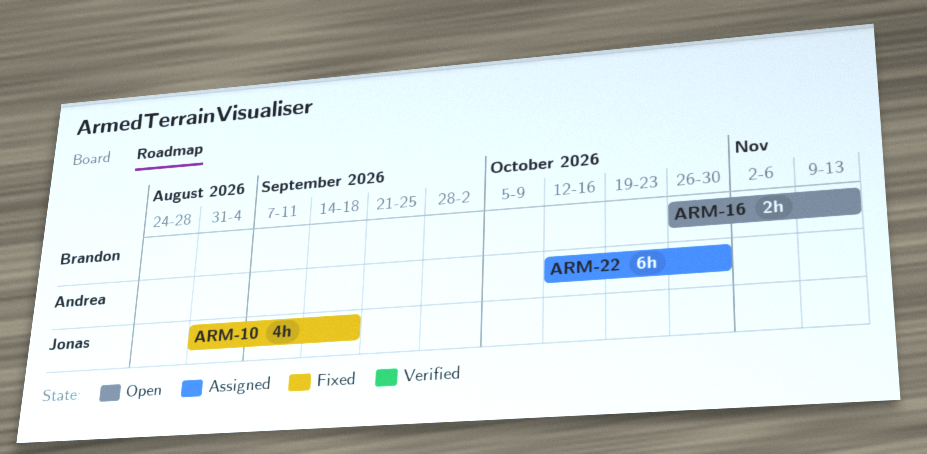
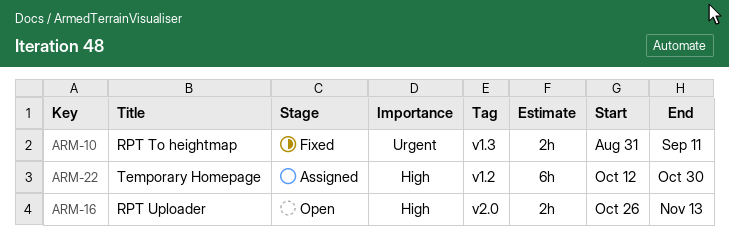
ARM-10, estimate: 4h -> 2h
ARM-10, due: Sep 18 -> Sep 11

